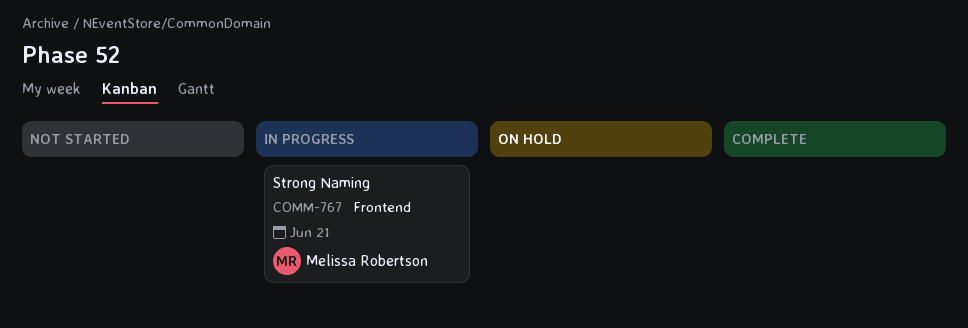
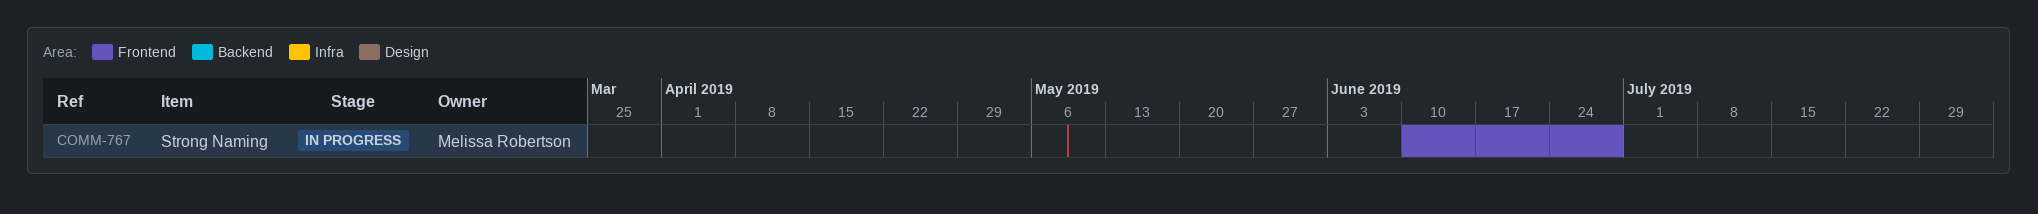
COMM-767, due: Jun 21 -> Jun 28

